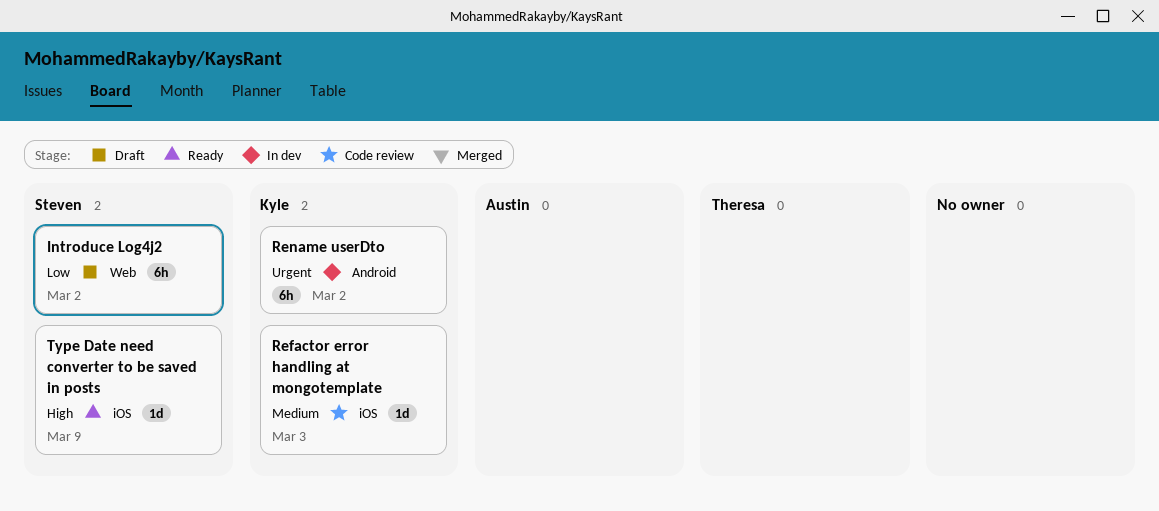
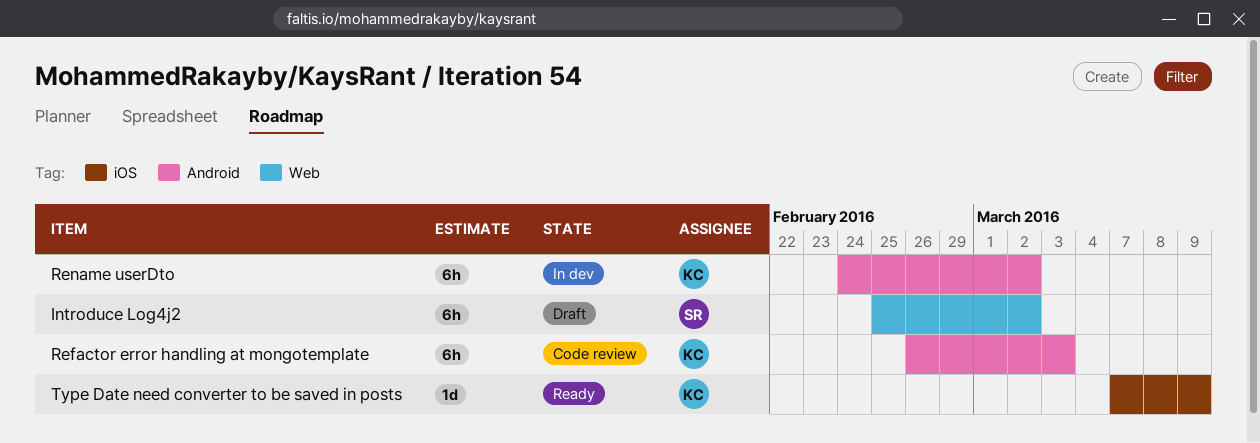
Refactor error handling at mongotemplate, label: iOS -> Android
Refactor error handling at mongotemplate, estimate: 1d -> 6h
Type Date need converter to be saved in posts, owner: Steven -> Kyle

